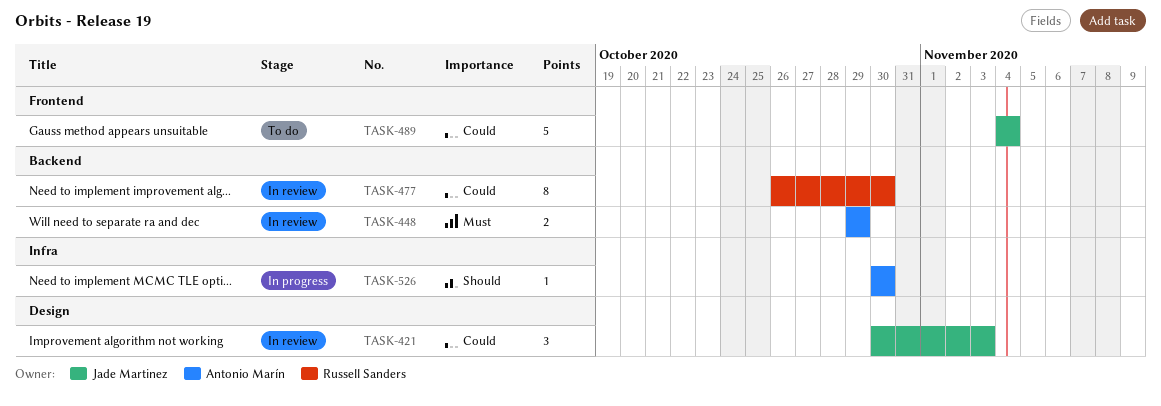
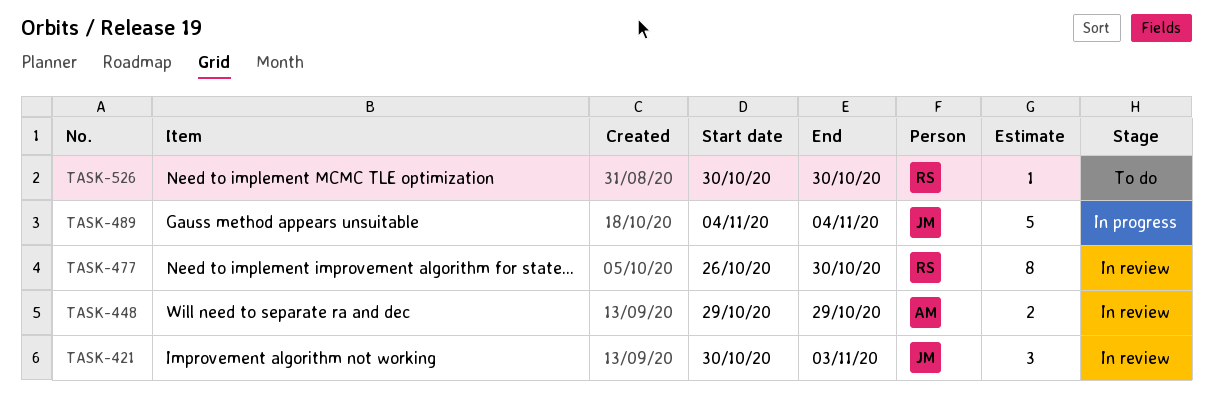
TASK-489, status: To do -> In progress
TASK-526, status: In progress -> To do
TASK-526, owner: Antonio Marín -> Russell Sanders

